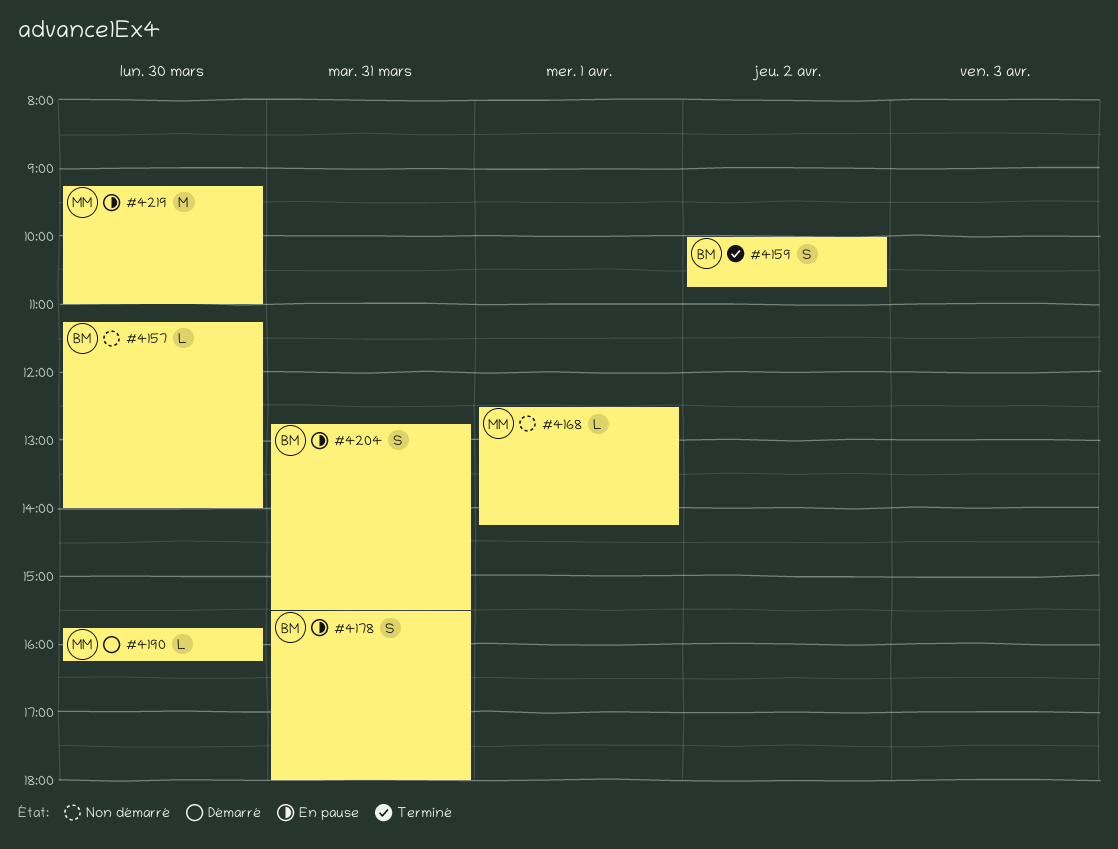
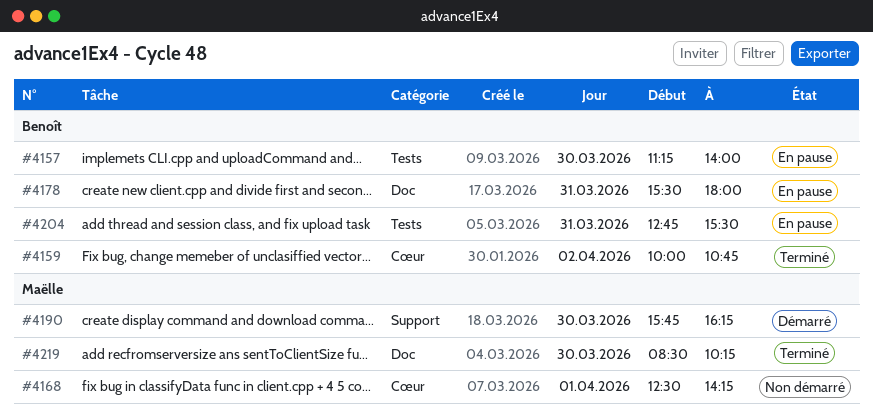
#4157, status: Non démarré -> En pause
#4219, status: En pause -> Terminé
#4219, begins: 09:15 -> 08:30
#4219, ends: 11:00 -> 10:15

